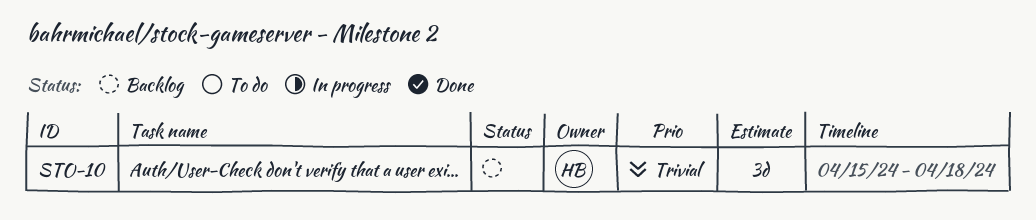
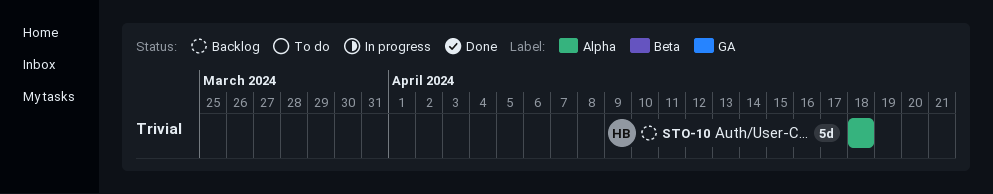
STO-10, estimate: 3d -> 5d
STO-10, start: Apr 15 -> Apr 18

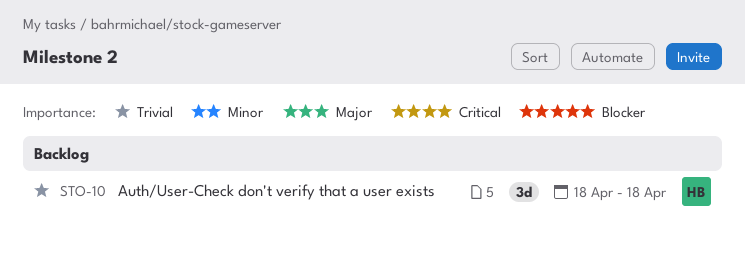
STO-10, estimate: 5d -> 3d

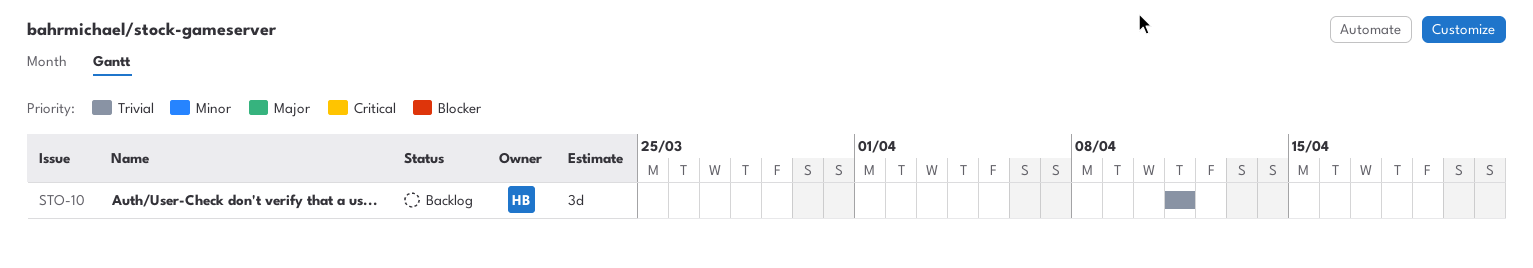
STO-10, start: Apr 18 -> Apr 11
STO-10, due: Apr 18 -> Apr 11

